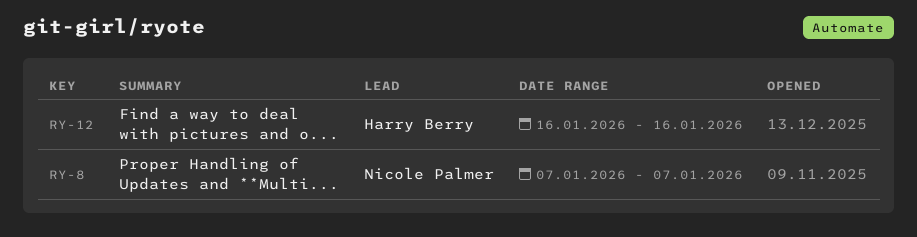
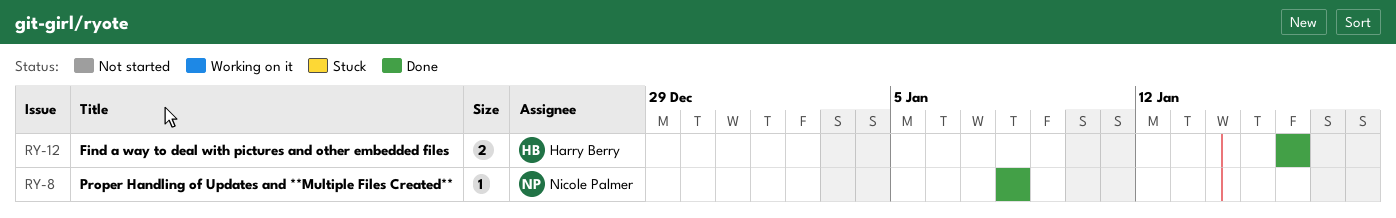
RY-8, start: Jan 7 -> Jan 8
RY-8, due: Jan 7 -> Jan 8

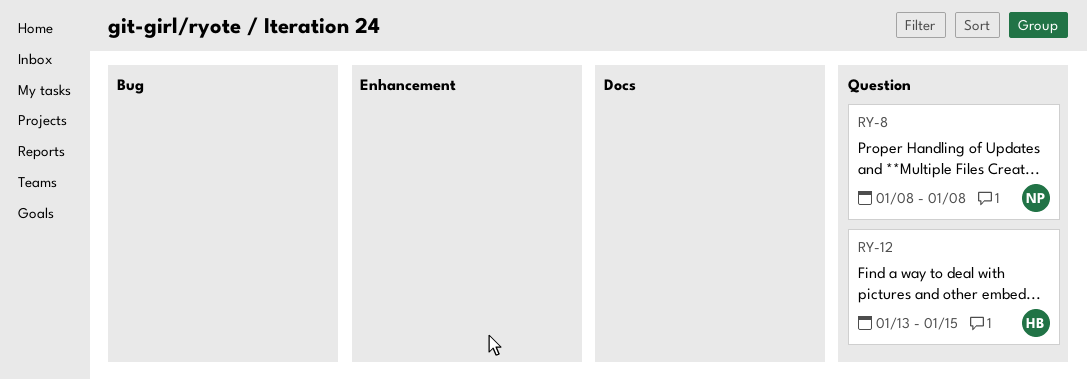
RY-12, start: Jan 16 -> Jan 13
RY-12, due: Jan 16 -> Jan 15

